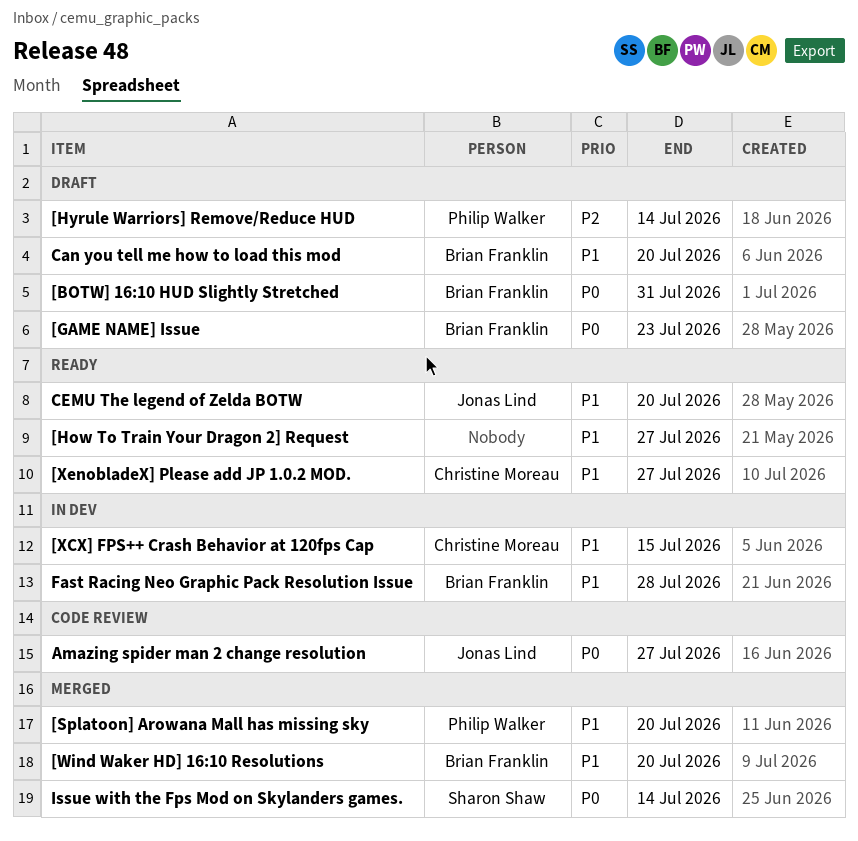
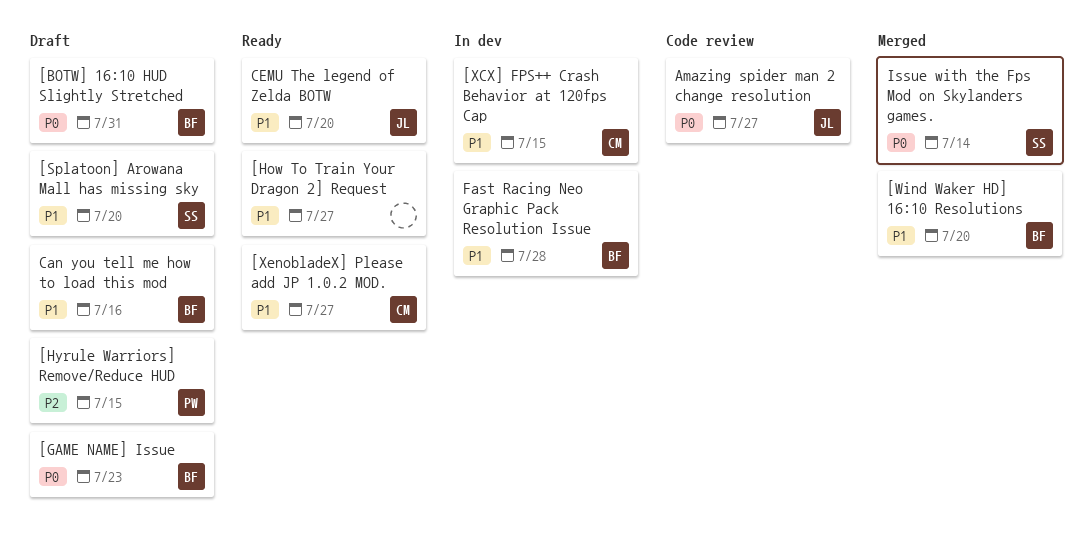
[Hyrule Warriors] Remove/Reduce HUD, due: Jul 14 -> Jul 15
[Splatoon] Arowana Mall has missing sky, status: Merged -> Draft
[Splatoon] Arowana Mall has missing sky, owner: Philip Walker -> Sharon Shaw
Can you tell me how to load this mod, due: Jul 20 -> Jul 16

